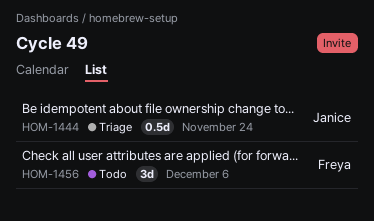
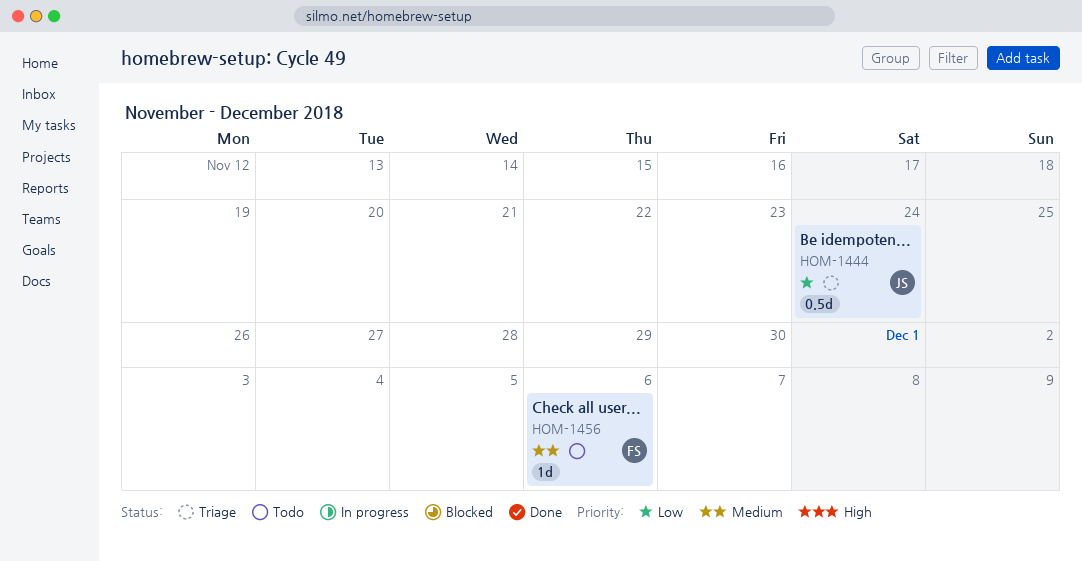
HOM-1456, estimate: 3d -> 1d

